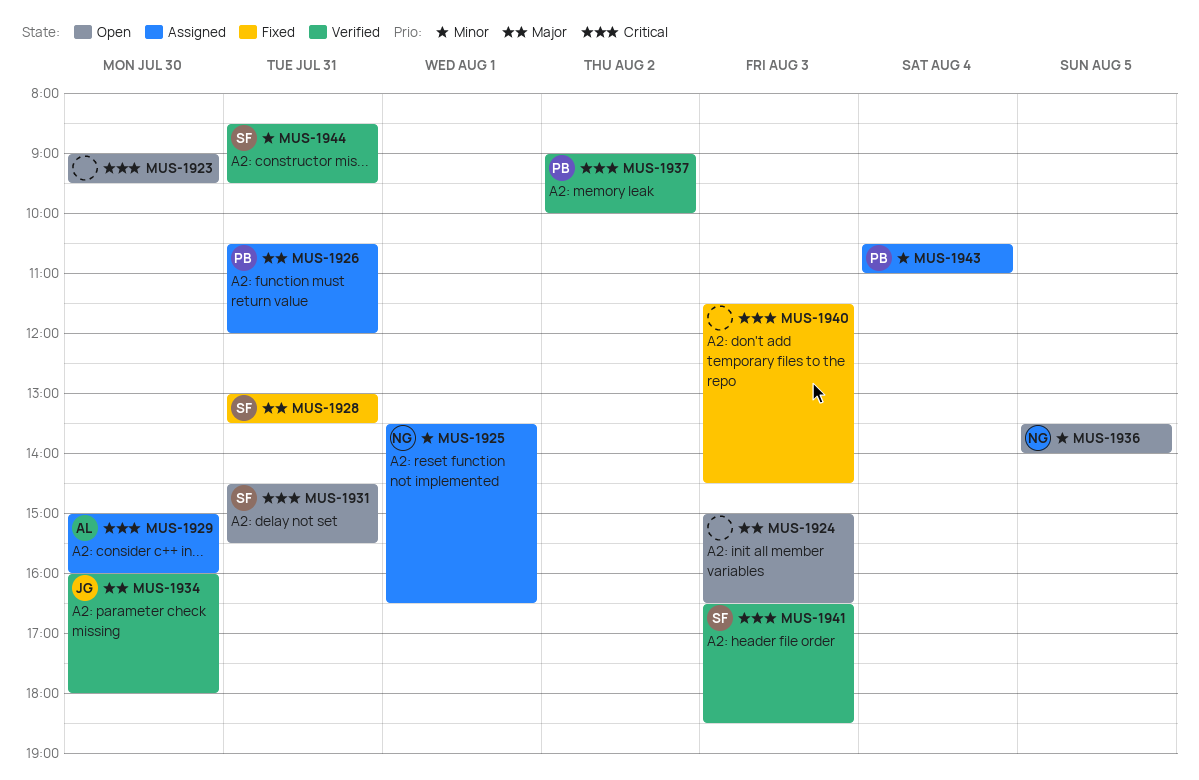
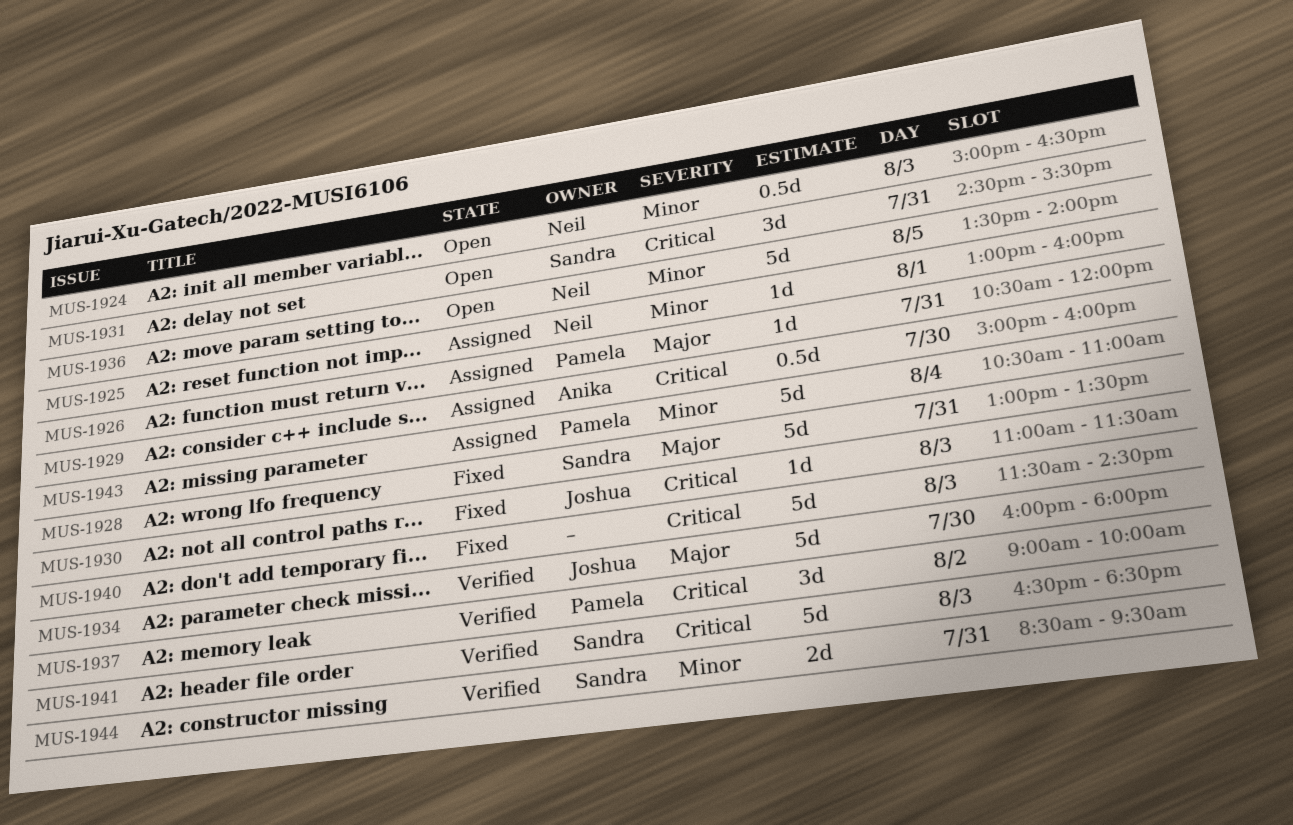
MUS-1923: present -> none
MUS-1924, owner: none -> Neil
MUS-1924, priority: Major -> Minor
MUS-1925, begins: 13:30 -> 13:00
MUS-1925, ends: 16:30 -> 16:00
MUS-1930: none -> present

